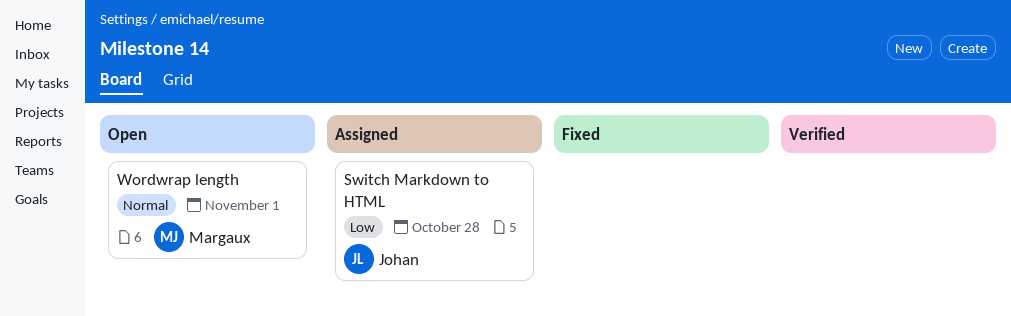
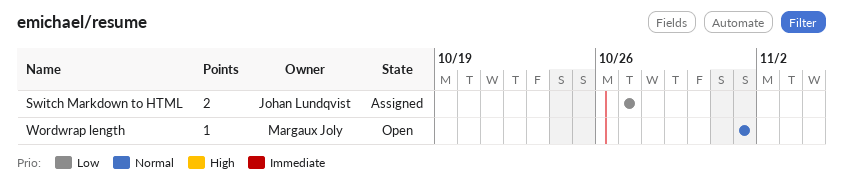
Switch Markdown to HTML, due: Oct 28 -> Oct 27

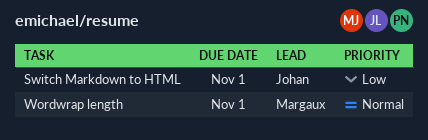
Switch Markdown to HTML, due: Oct 27 -> Nov 1

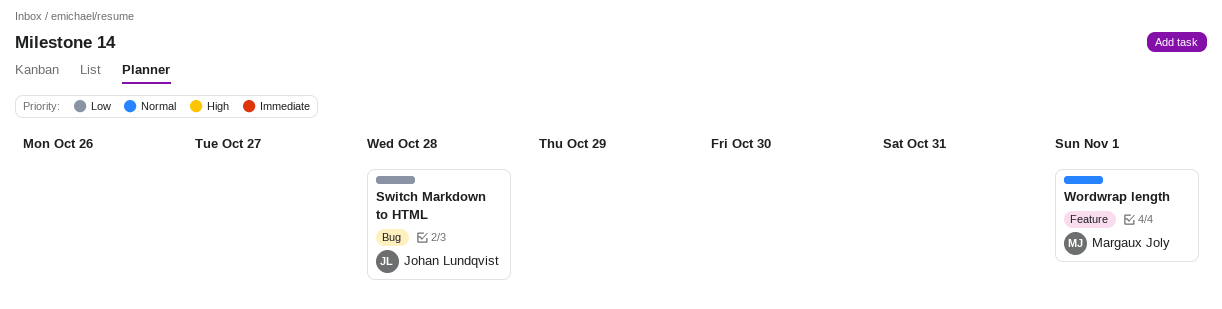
Switch Markdown to HTML, due: Nov 1 -> Oct 28

